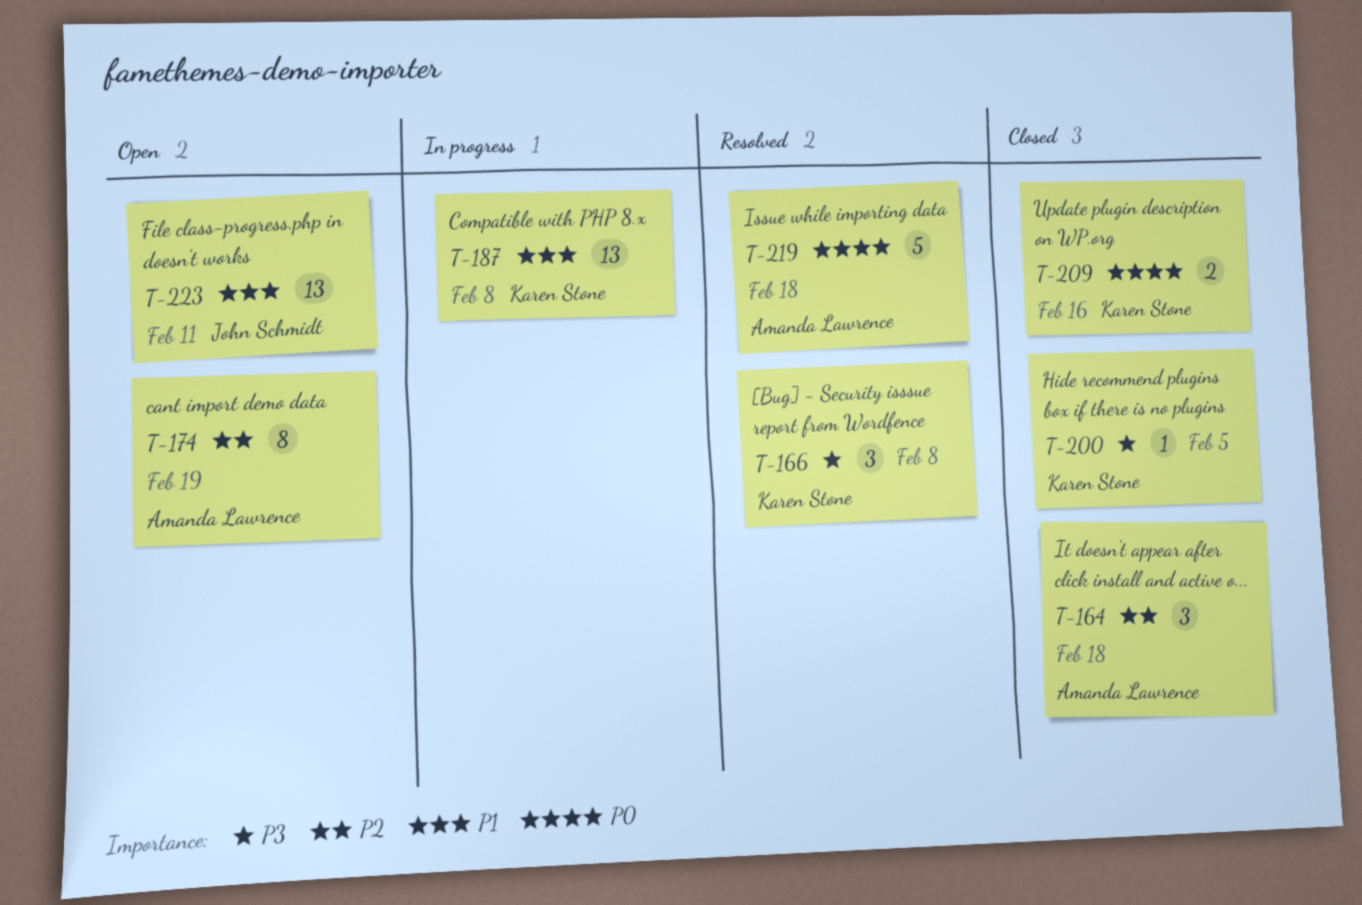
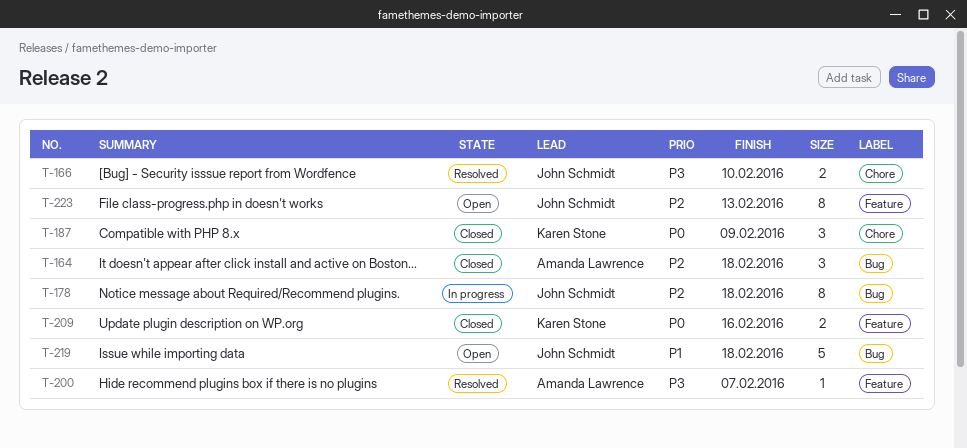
T-166, owner: Karen Stone -> John Schmidt
T-166, estimate: 3 -> 2
T-166, due: Feb 8 -> Feb 10
T-174: present -> none
T-178: none -> present
T-187, status: In progress -> Closed
T-187, priority: P1 -> P0
T-187, estimate: 13 -> 3
T-187, due: Feb 8 -> Feb 9
T-200, status: Closed -> Resolved
T-200, owner: Karen Stone -> Amanda Lawrence
T-200, due: Feb 5 -> Feb 7
T-219, status: Resolved -> Open
T-219, owner: Amanda Lawrence -> John Schmidt
T-219, priority: P0 -> P1
T-223, priority: P1 -> P2
T-223, estimate: 13 -> 8
T-223, due: Feb 11 -> Feb 13

